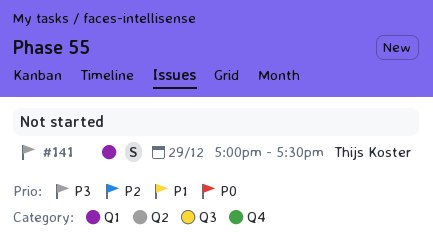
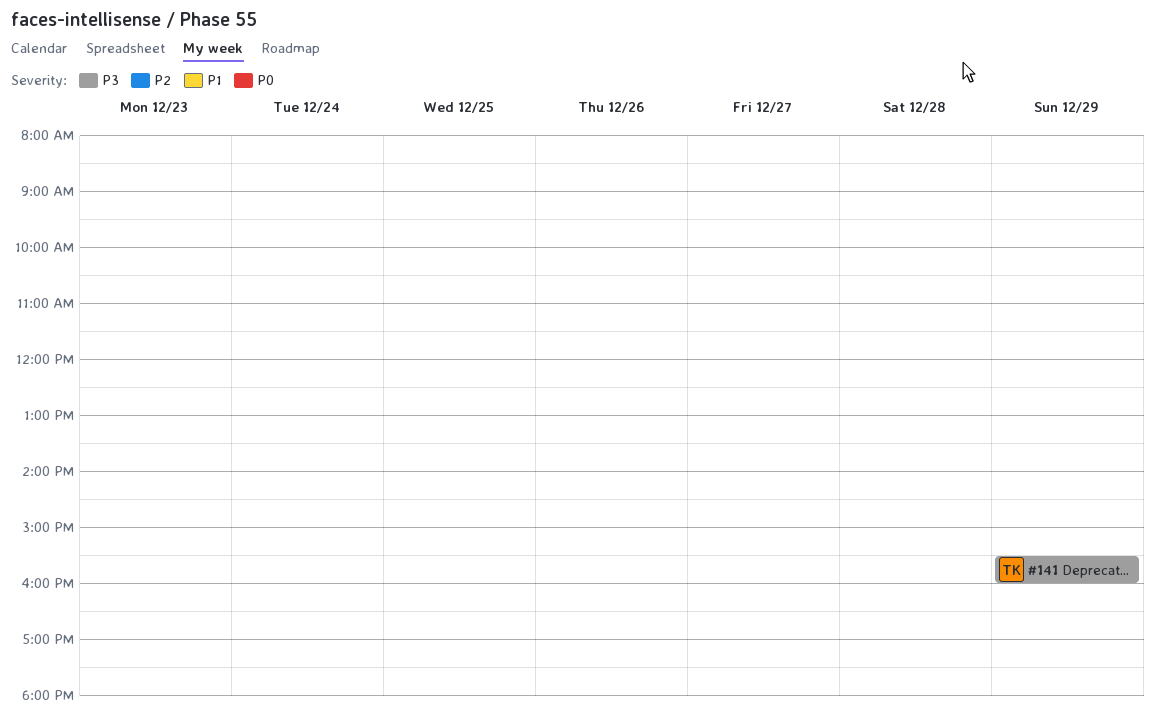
#141, begins: 17:00 -> 15:30
#141, ends: 17:30 -> 16:00

